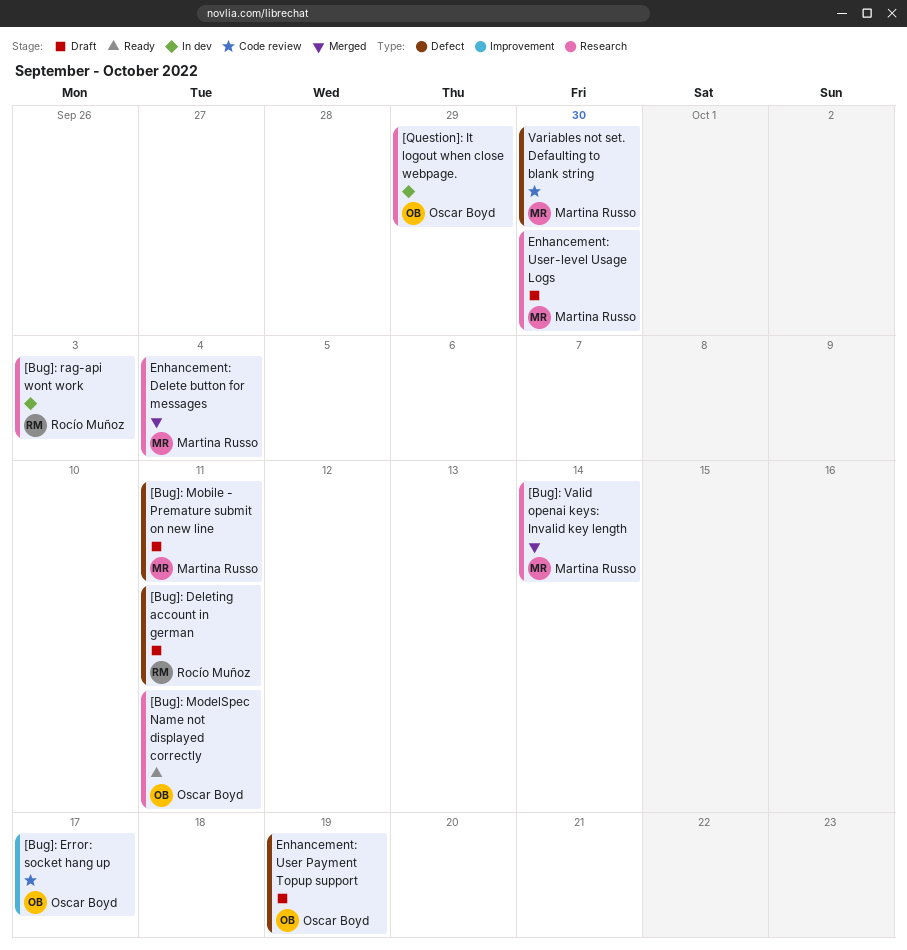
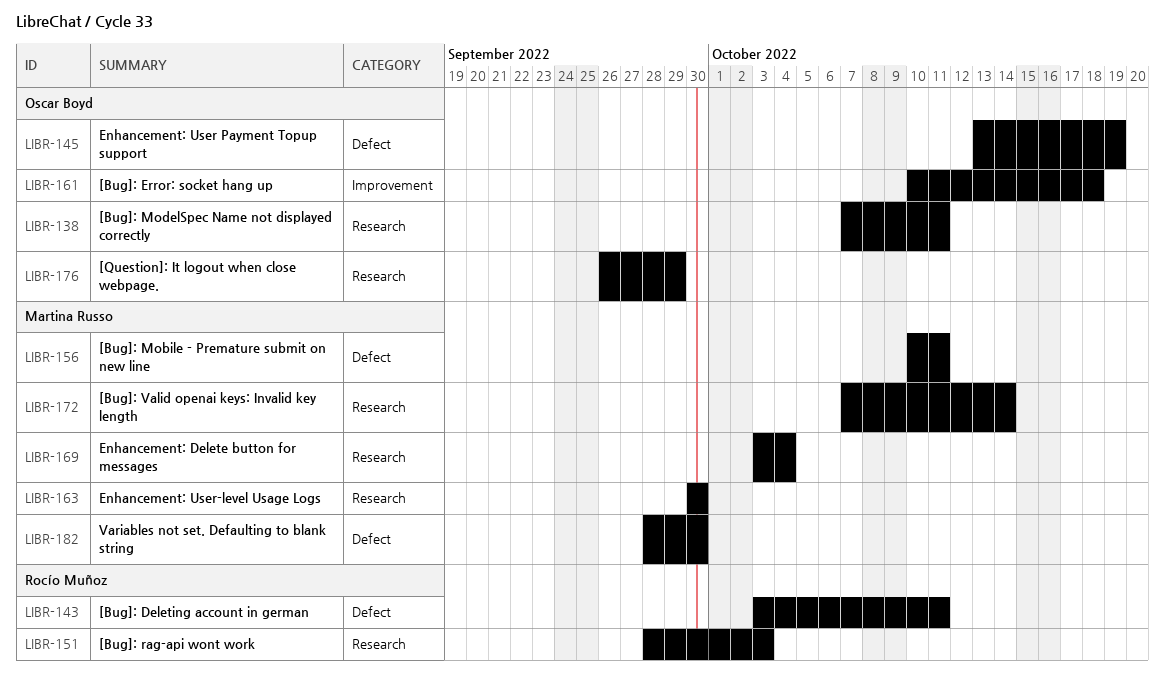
[Bug]: Error: socket hang up, due: Oct 17 -> Oct 18

